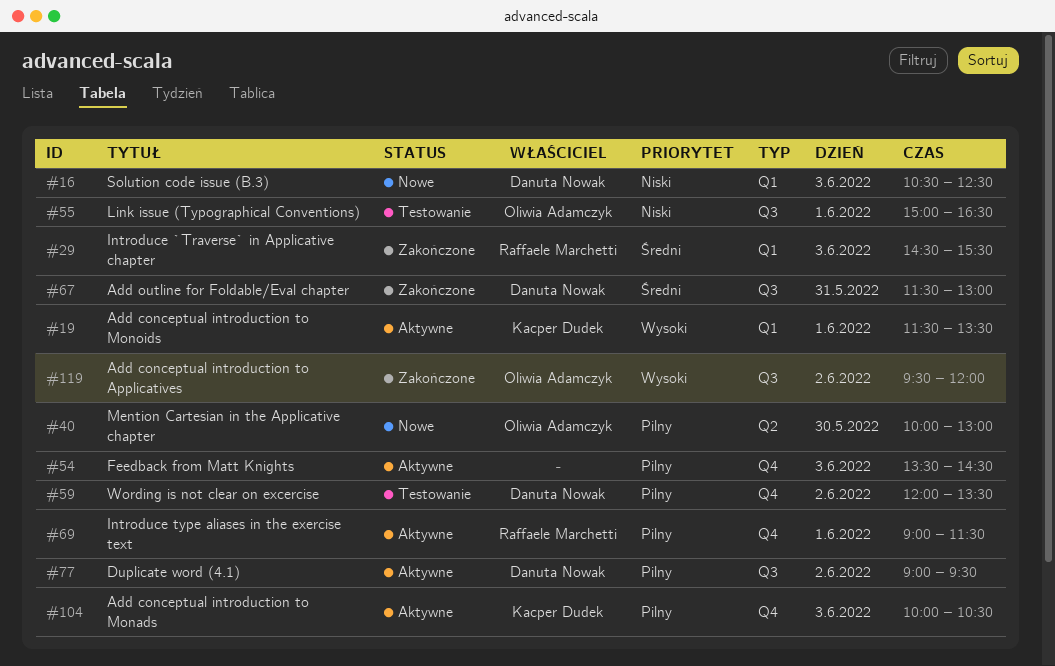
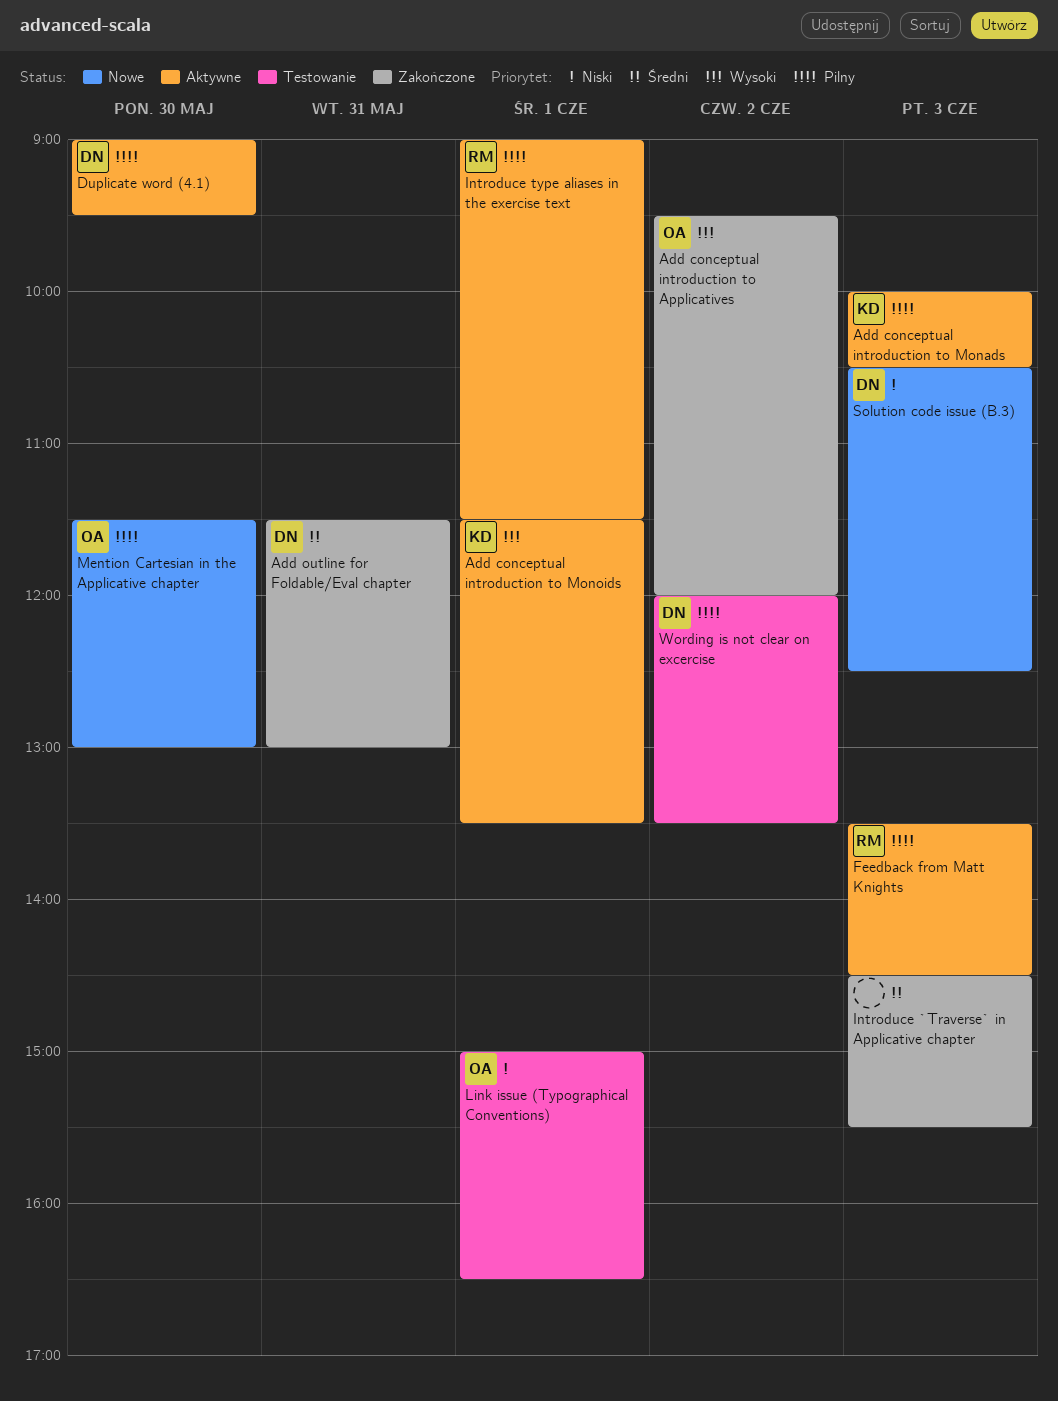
Duplicate word (4.1), day: Jun 2 -> May 30
Feedback from Matt Knights, owner: none -> Raffaele Marchetti
Introduce `Traverse` in Applicative chapter, owner: Raffaele Marchetti -> none
Mention Cartesian in the Applicative chapter, begins: 10:00 -> 11:30

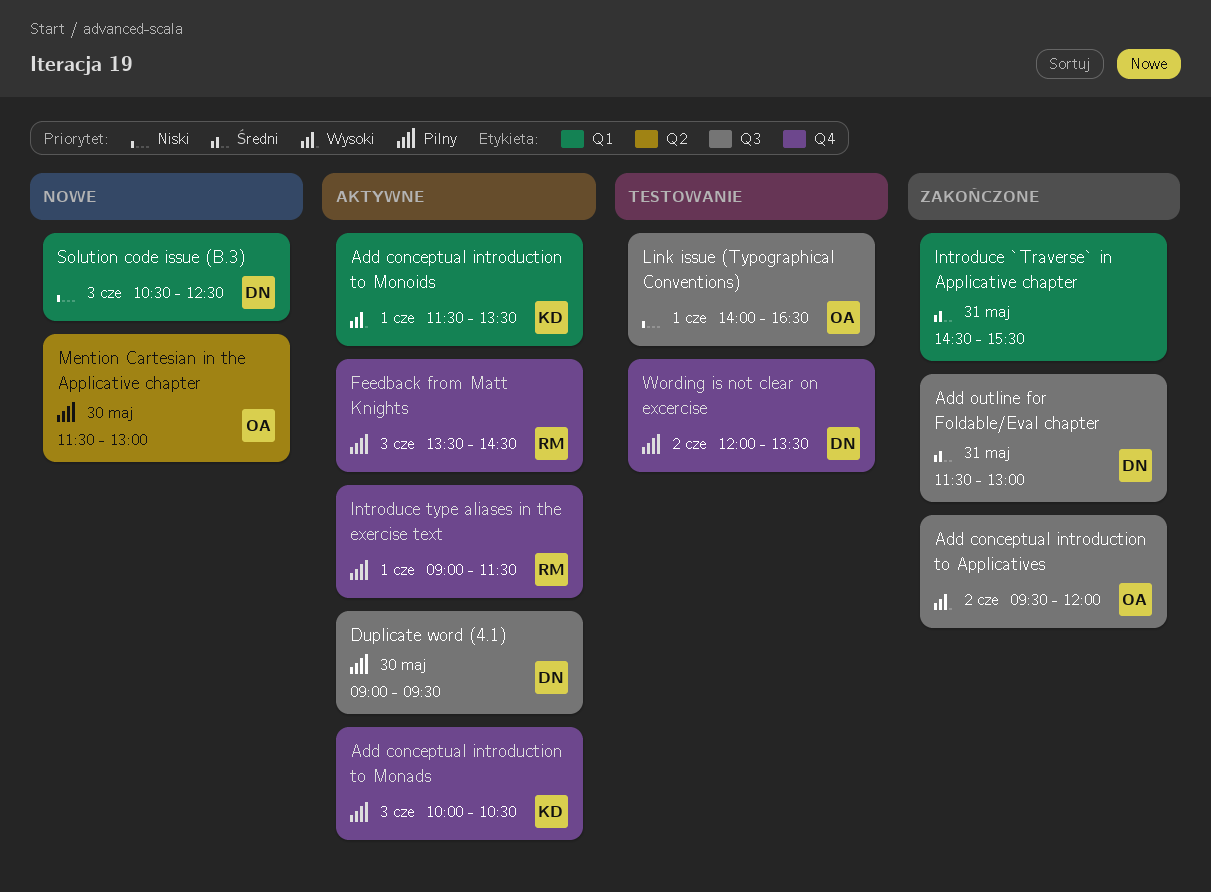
Introduce `Traverse` in Applicative chapter, day: Jun 3 -> May 31
Link issue (Typographical Conventions), begins: 15:00 -> 14:00

